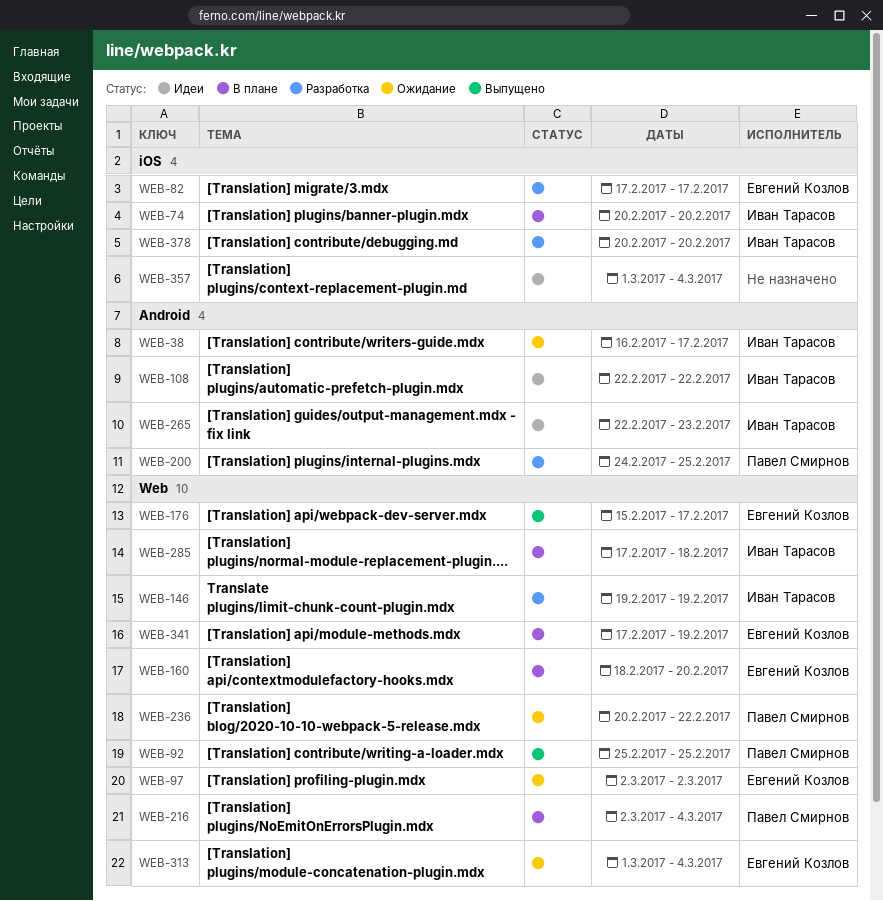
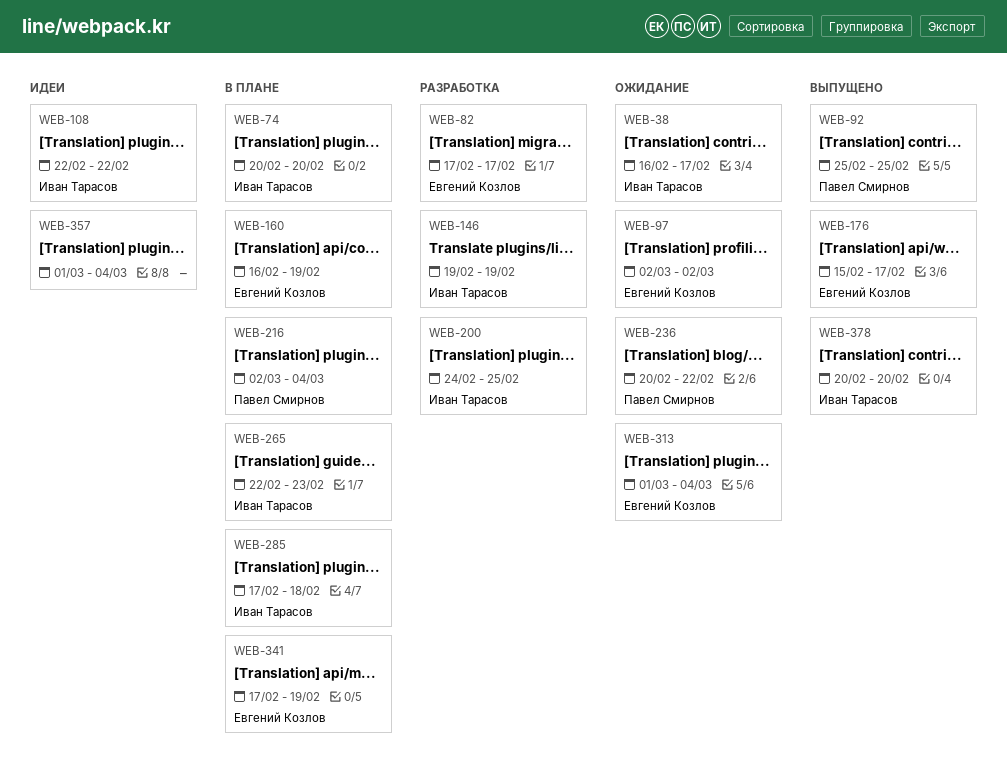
WEB-160, start: Feb 18 -> Feb 16
WEB-160, due: Feb 20 -> Feb 19
WEB-200, owner: Павел Смирнов -> Иван Тарасов
WEB-265, status: Идеи -> В плане
WEB-378, status: Разработка -> Выпущено

